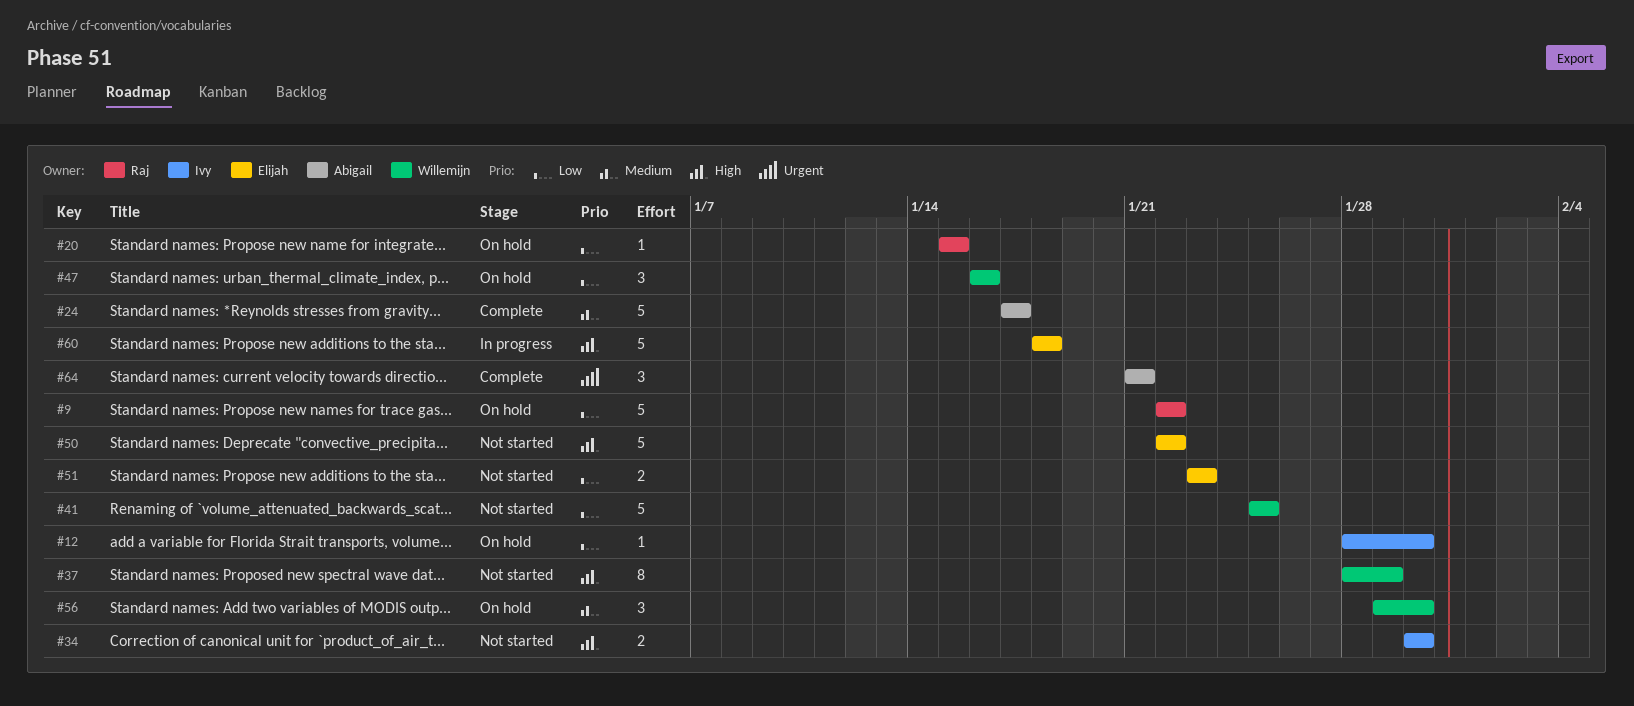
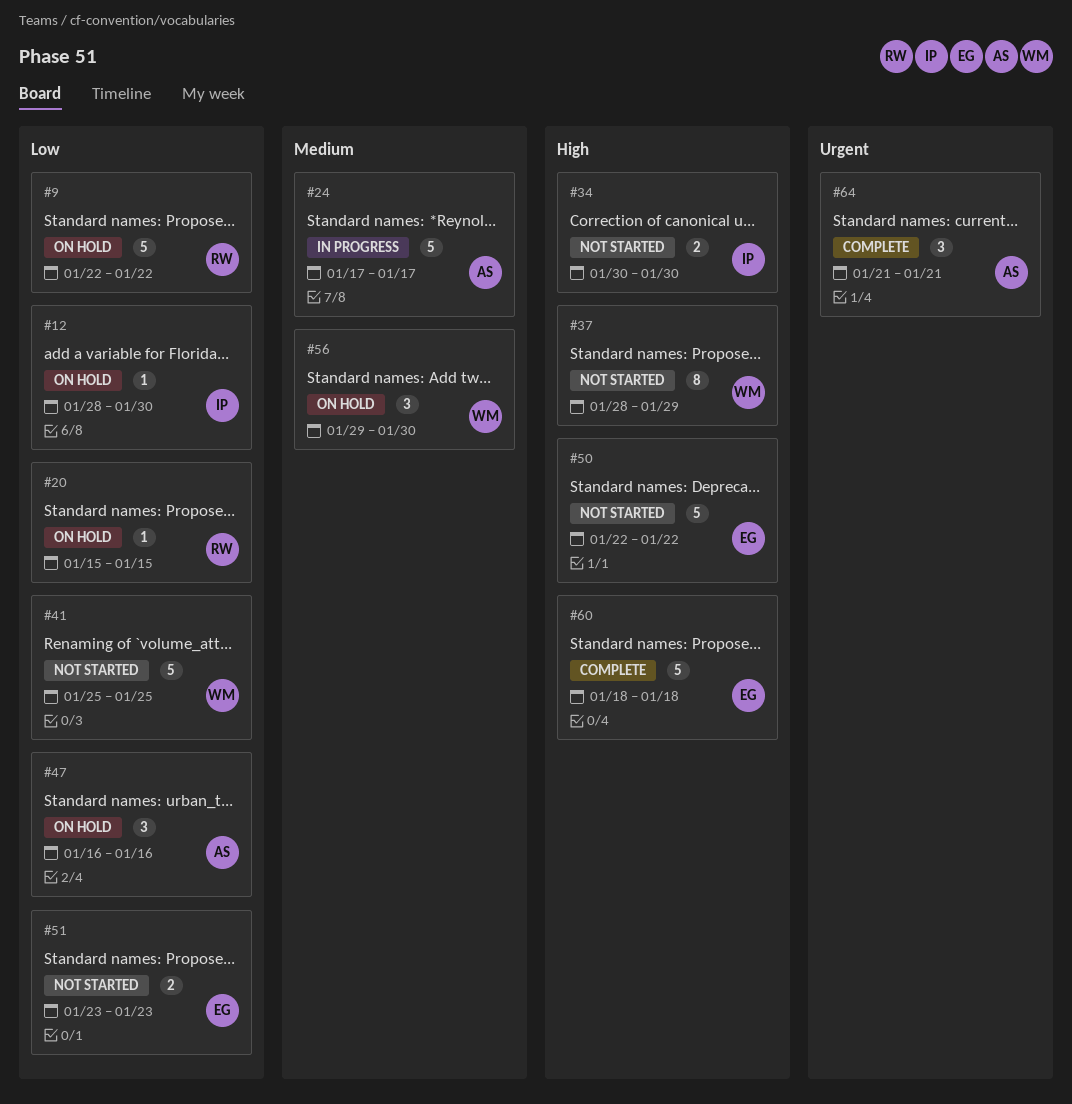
#24, status: Complete -> In progress
#47, owner: Willemijn -> Abigail
#60, status: In progress -> Complete

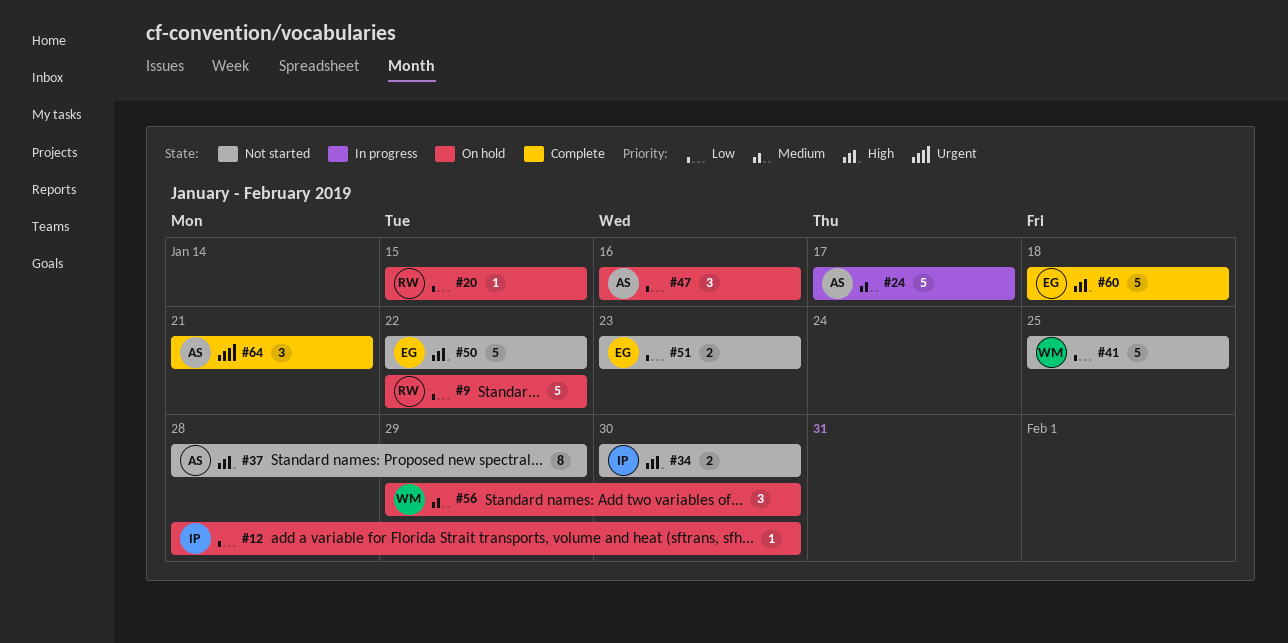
#37, owner: WM -> AS

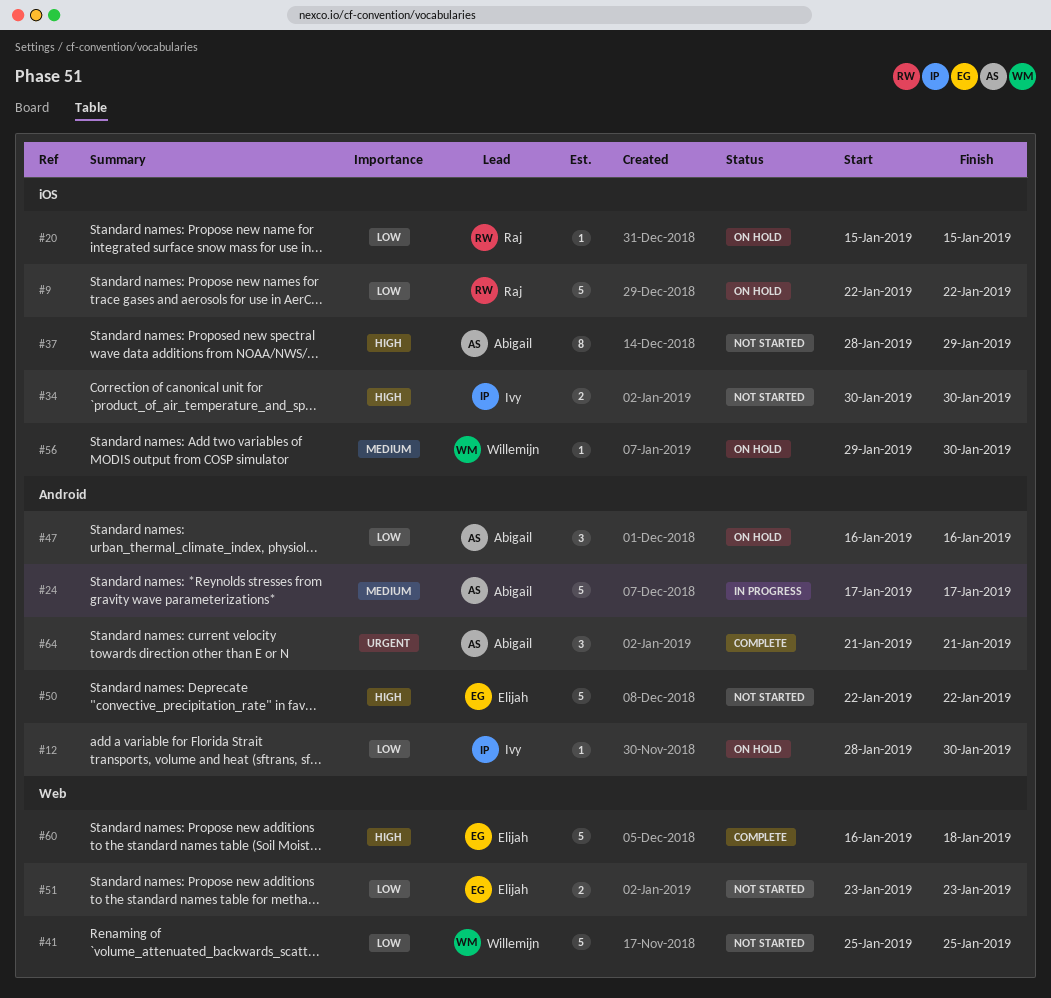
#56, estimate: 3 -> 1
#60, start: Jan 18 -> Jan 16

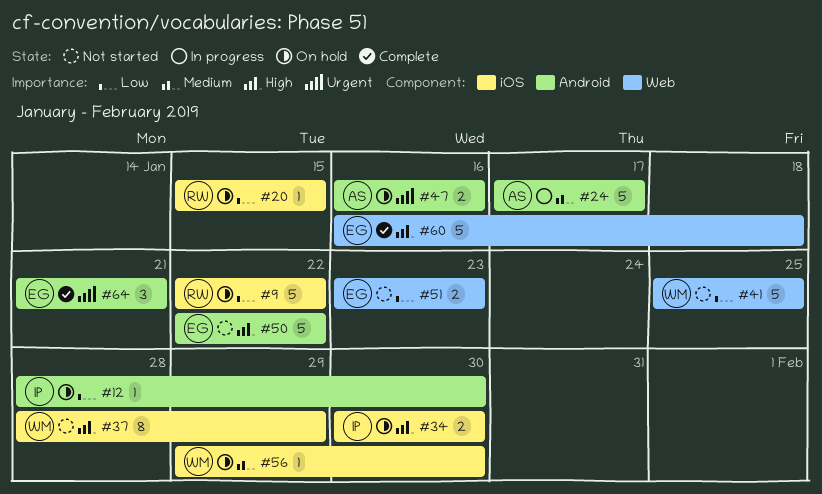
#34, status: Not started -> On hold
#37, owner: Abigail -> Willemijn
#47, priority: Low -> Urgent
#47, estimate: 3 -> 2
#64, owner: Abigail -> Elijah

